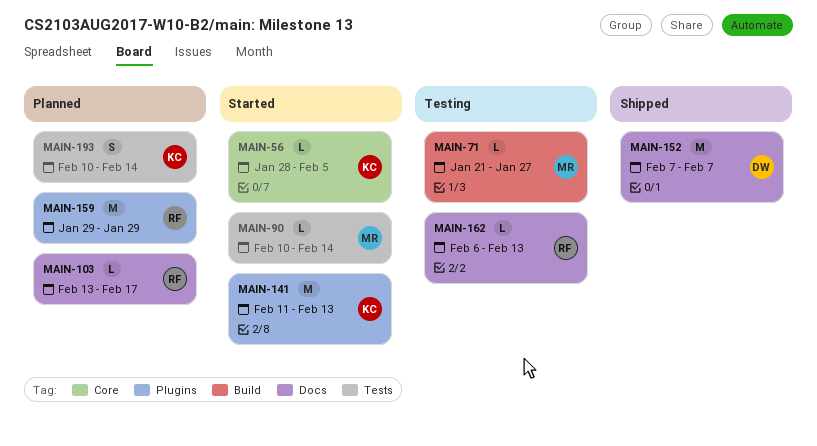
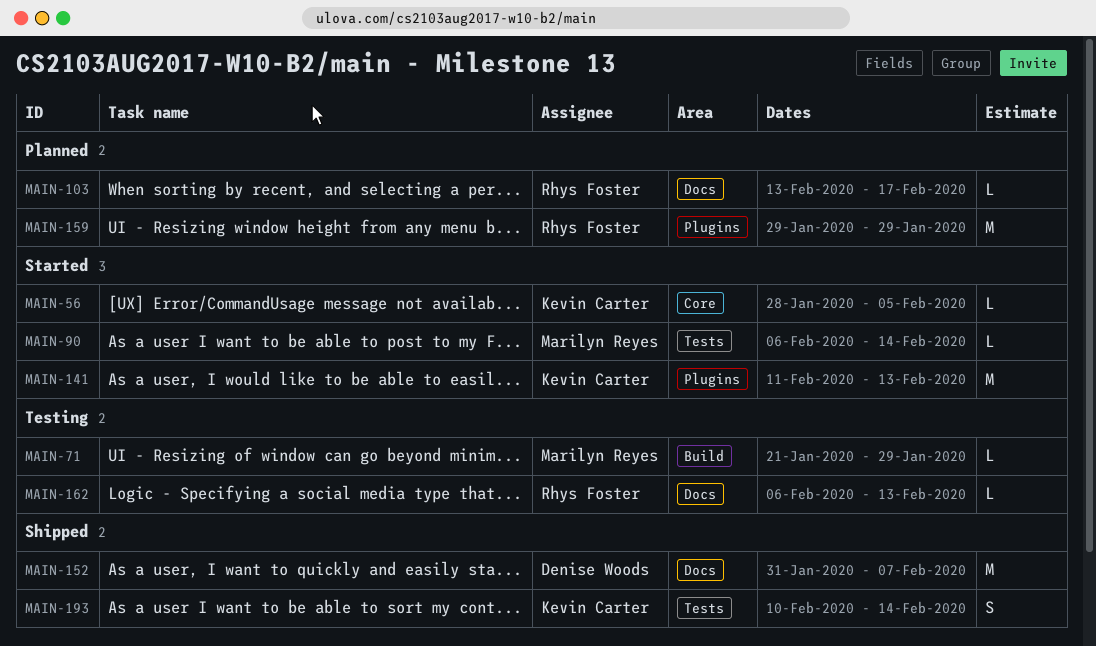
MAIN-71, due: Jan 27 -> Jan 29
MAIN-90, start: Feb 10 -> Feb 6
MAIN-152, start: Feb 7 -> Jan 31
MAIN-193, status: Planned -> Shipped

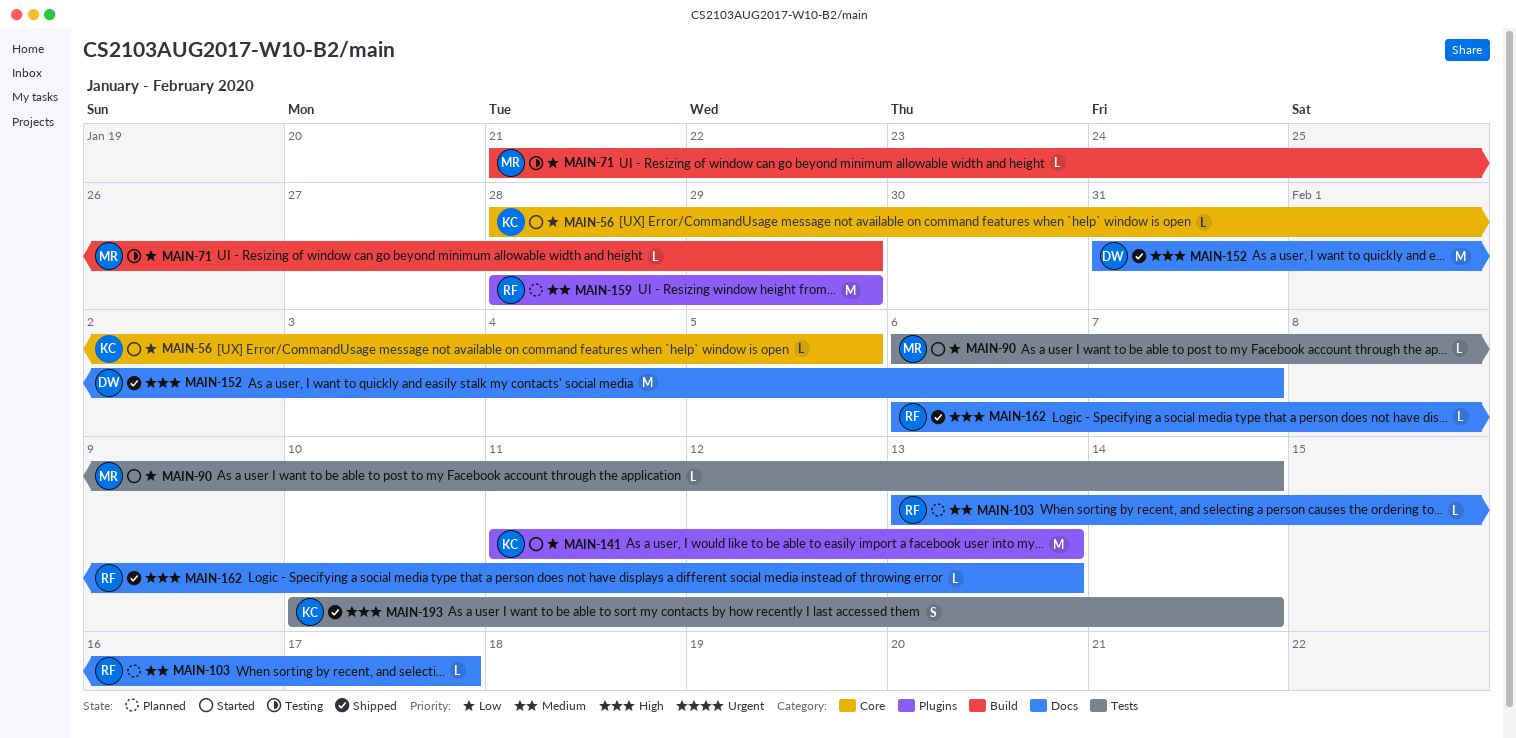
MAIN-159, start: Jan 29 -> Jan 28
MAIN-162, status: Testing -> Shipped

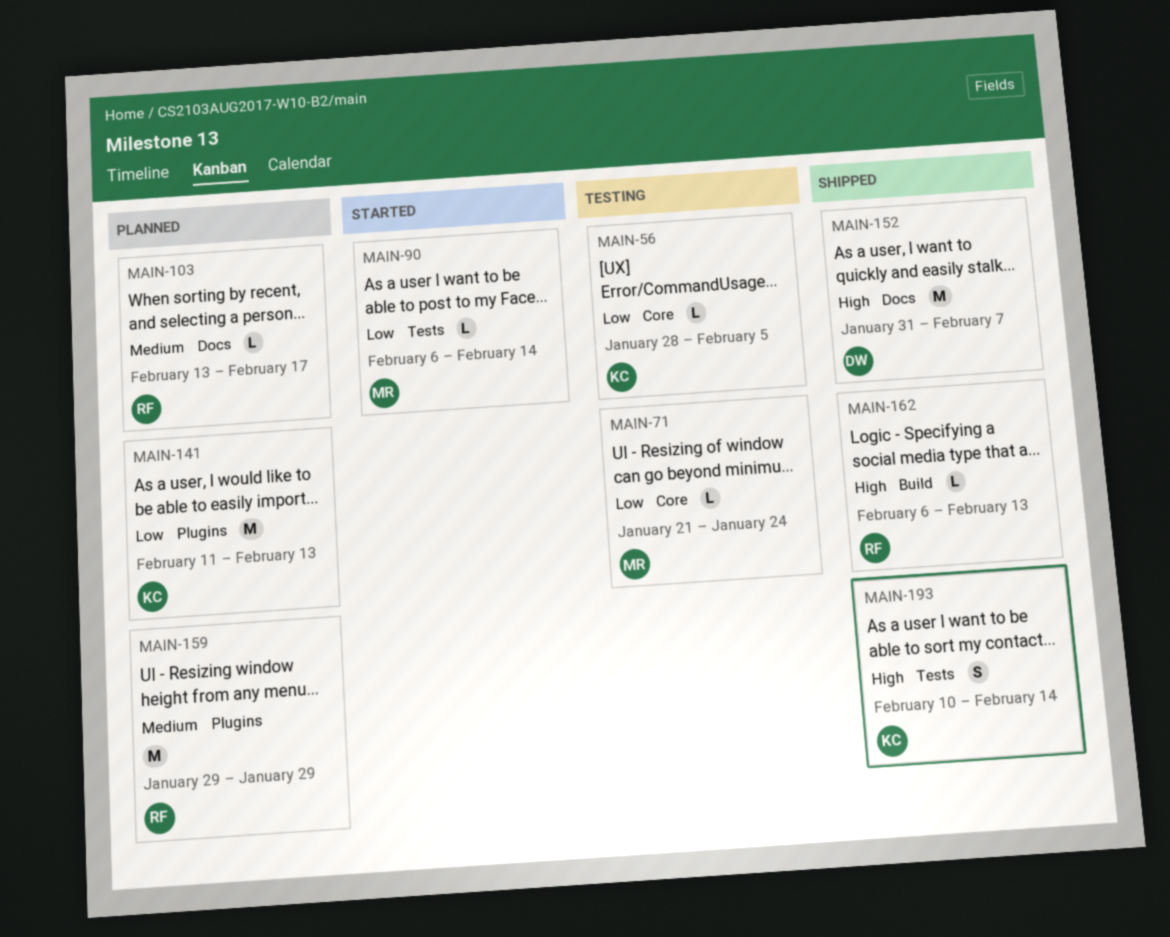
MAIN-56, status: Started -> Testing
MAIN-71, label: Build -> Core
MAIN-71, due: Jan 29 -> Jan 24
MAIN-141, status: Started -> Planned
MAIN-159, start: Jan 28 -> Jan 29
MAIN-162, label: Docs -> Build

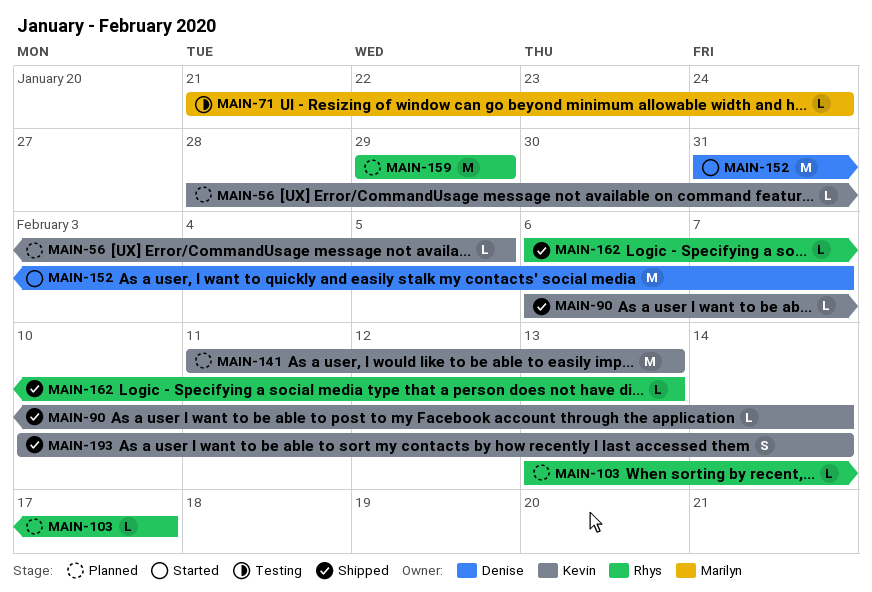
MAIN-56, status: Testing -> Planned
MAIN-90, status: Started -> Shipped
MAIN-90, owner: Marilyn -> Kevin
MAIN-152, status: Shipped -> Started

